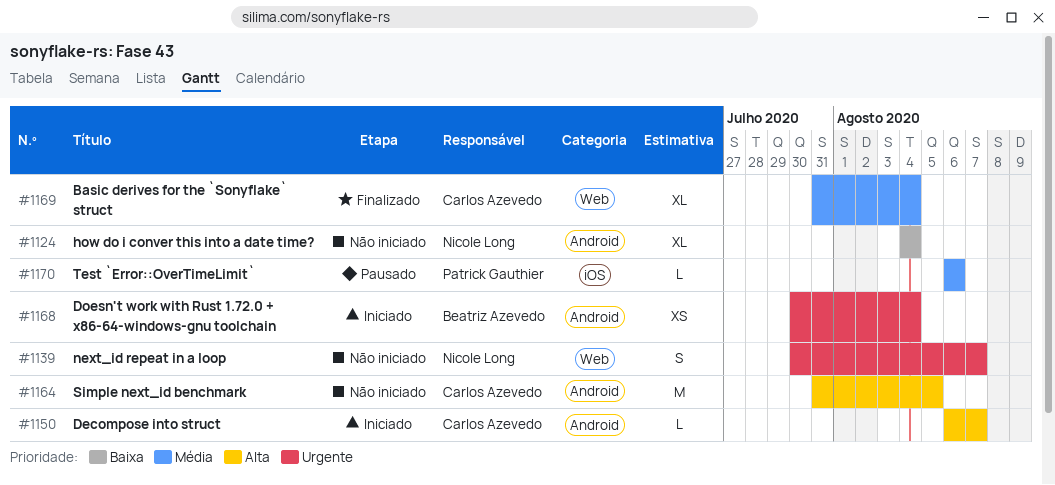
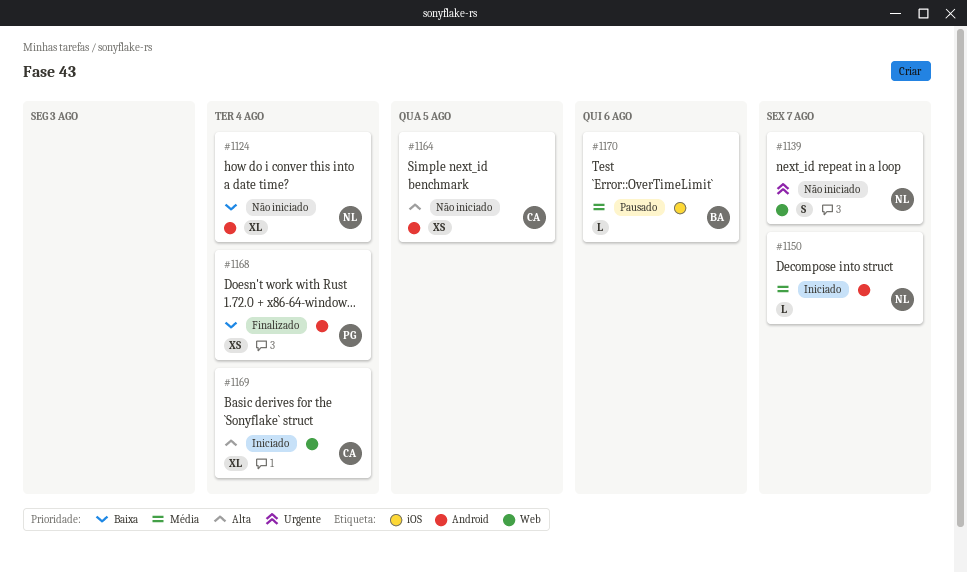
#1150, owner: Carlos Azevedo -> Nicole Long
#1150, priority: Alta -> Média
#1164, estimate: M -> XS
#1168, status: Iniciado -> Finalizado
#1168, owner: Beatriz Azevedo -> Patrick Gauthier
#1168, priority: Urgente -> Baixa
#1169, status: Finalizado -> Iniciado
#1169, priority: Média -> Alta
#1170, owner: Patrick Gauthier -> Beatriz Azevedo

